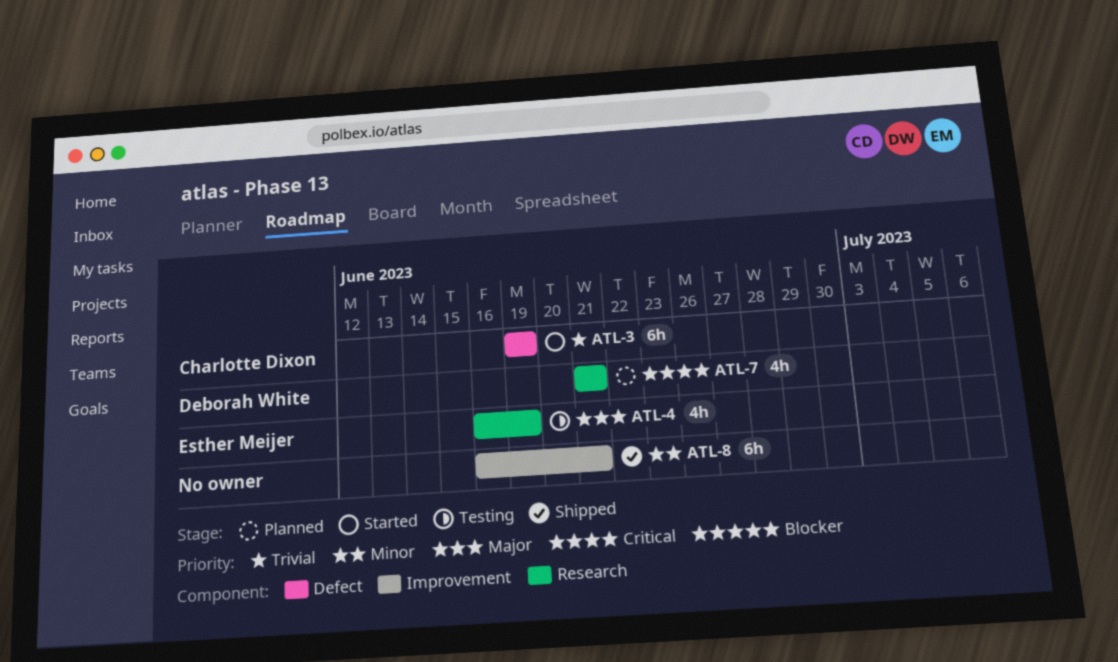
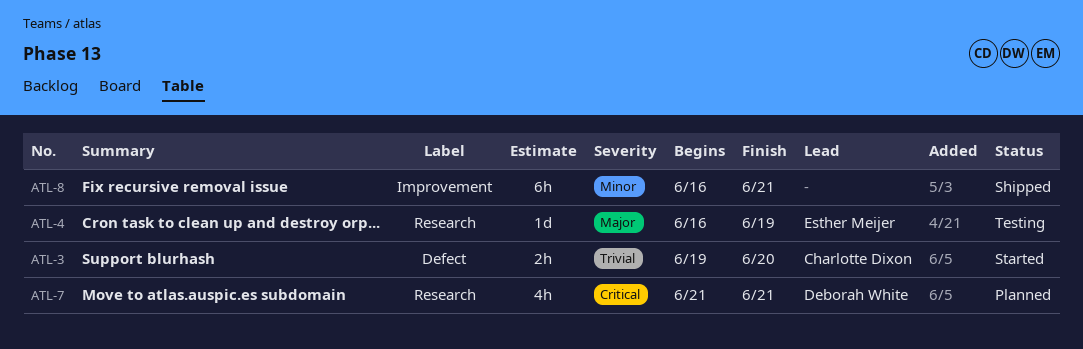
ATL-3, estimate: 6h -> 2h
ATL-3, due: Jun 19 -> Jun 20
ATL-4, estimate: 4h -> 1d

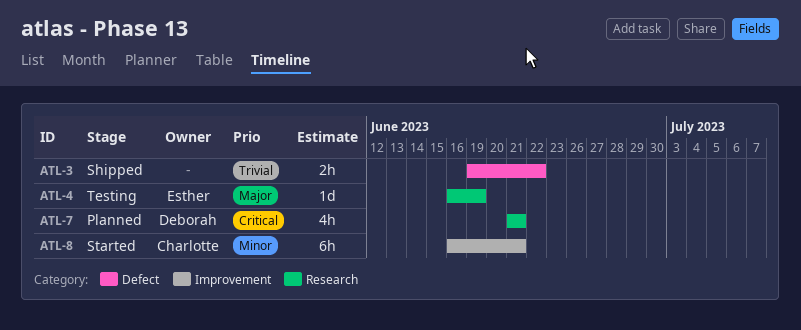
ATL-3, status: Started -> Shipped
ATL-3, owner: Charlotte Dixon -> none
ATL-3, due: Jun 20 -> Jun 22
ATL-8, status: Shipped -> Started
ATL-8, owner: none -> Charlotte Dixon

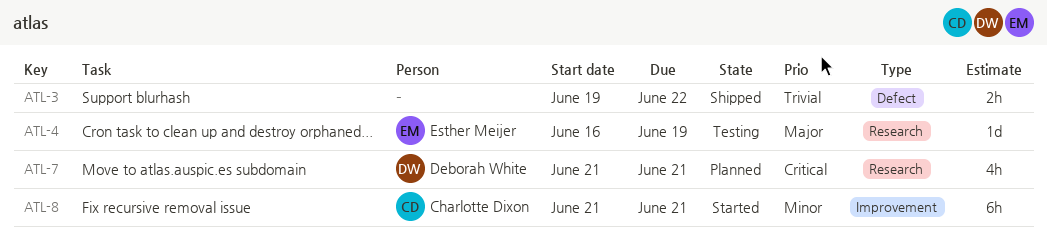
ATL-8, start: Jun 16 -> Jun 21

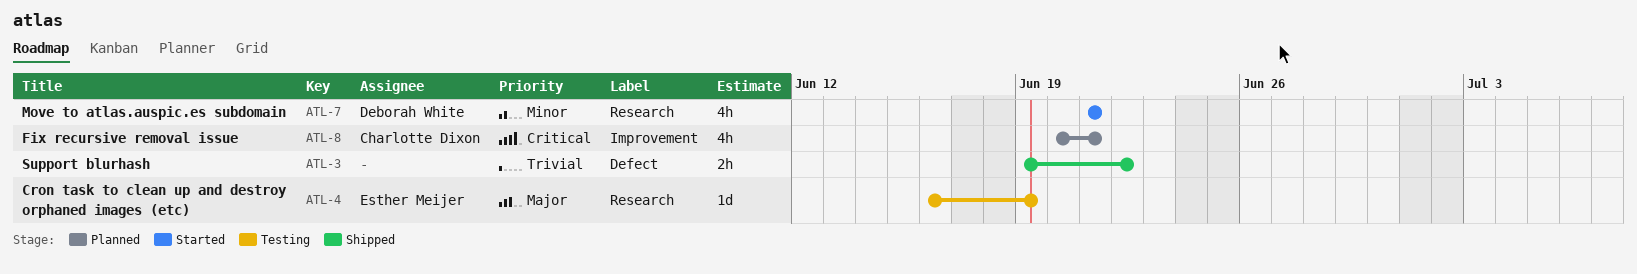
ATL-7, status: Planned -> Started
ATL-7, priority: Critical -> Minor
ATL-8, status: Started -> Planned
ATL-8, priority: Minor -> Critical
ATL-8, estimate: 6h -> 4h
ATL-8, start: Jun 21 -> Jun 20

